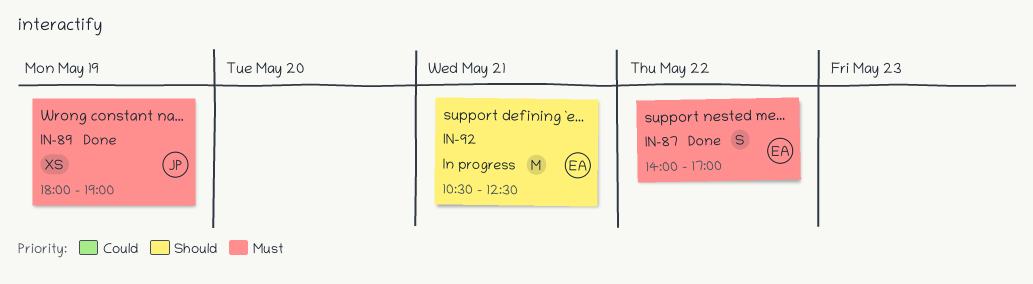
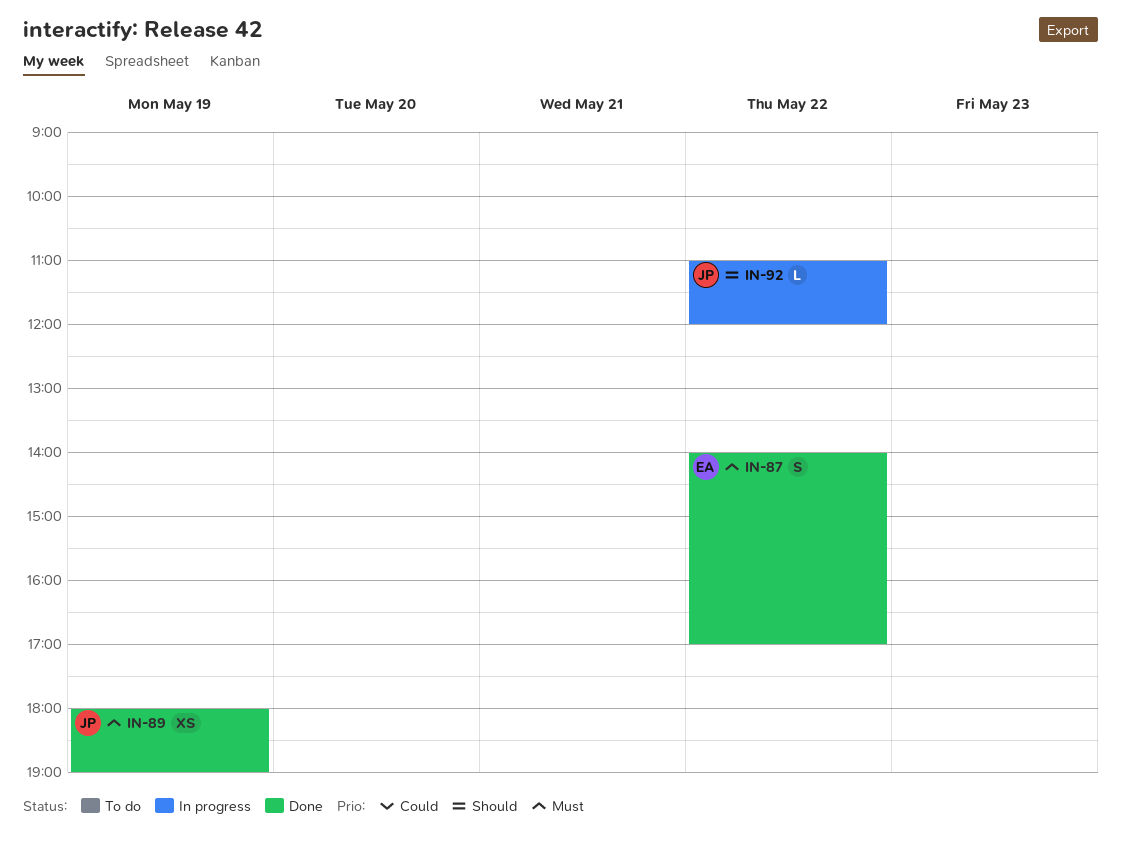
IN-92, owner: EA -> JP
IN-92, estimate: M -> L
IN-92, day: May 21 -> May 22
IN-92, begins: 10:30 -> 11:00
IN-92, ends: 12:30 -> 12:00

